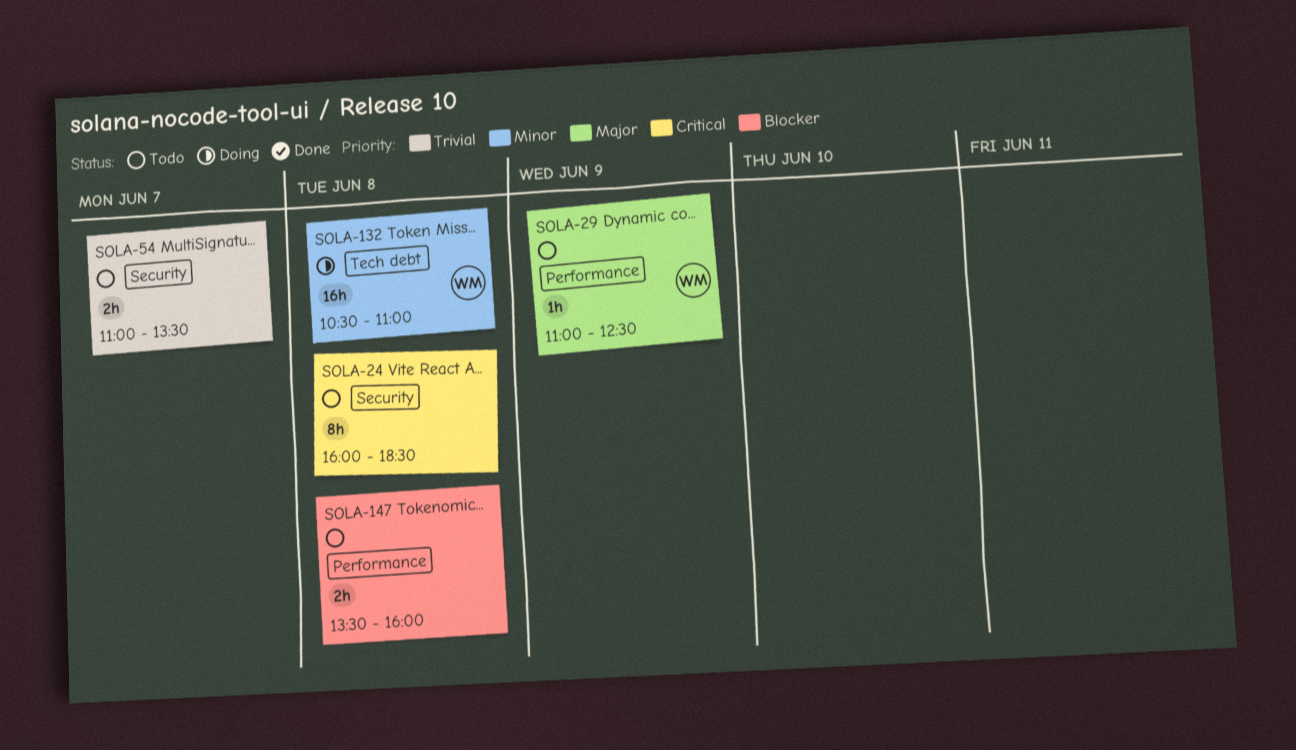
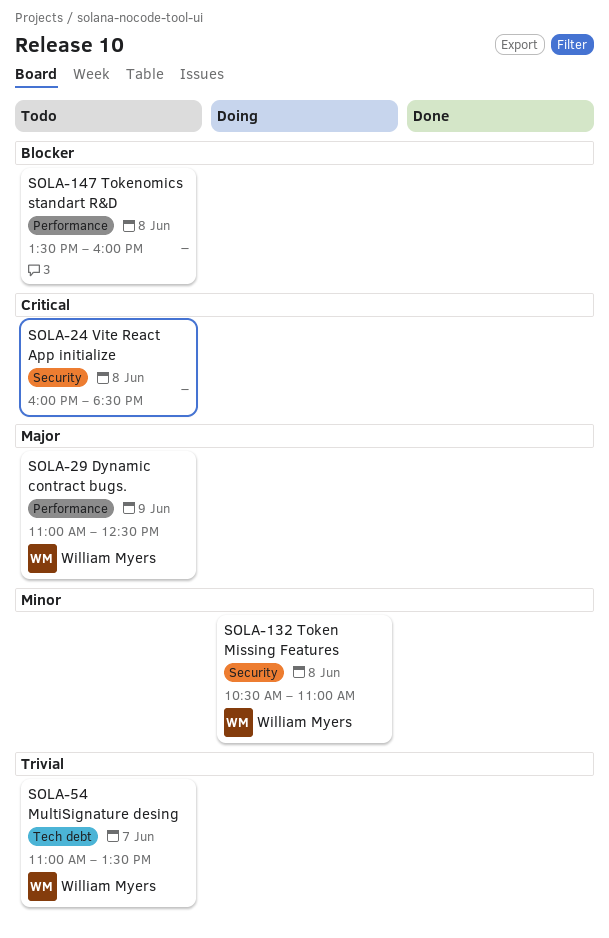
SOLA-54, owner: none -> William Myers
SOLA-54, label: Security -> Tech debt
SOLA-132, label: Tech debt -> Security

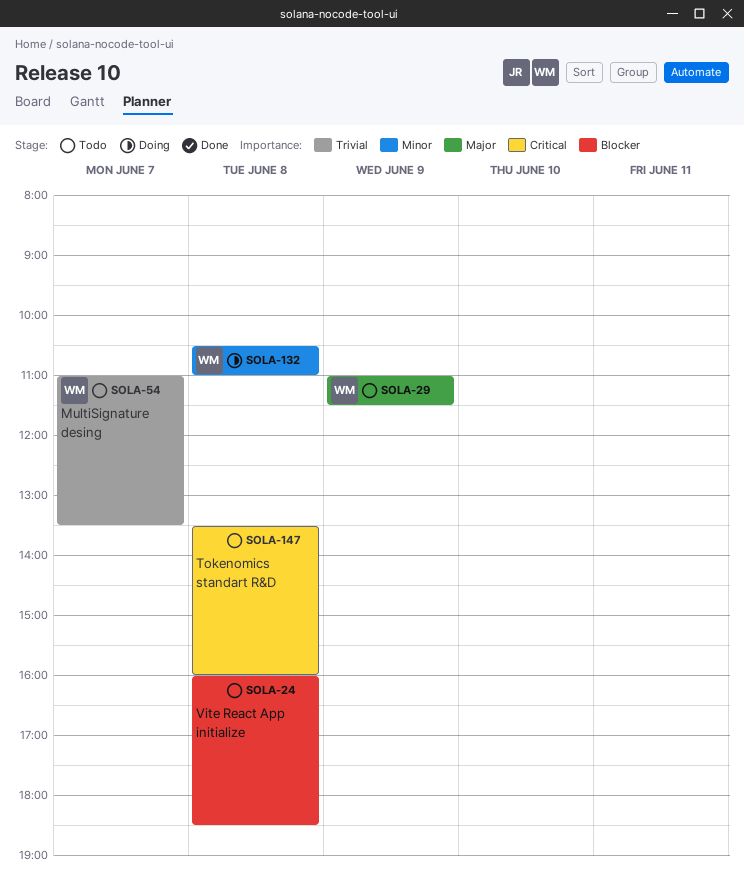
SOLA-24, priority: Critical -> Blocker
SOLA-29, ends: 12:30 -> 11:30
SOLA-147, priority: Blocker -> Critical

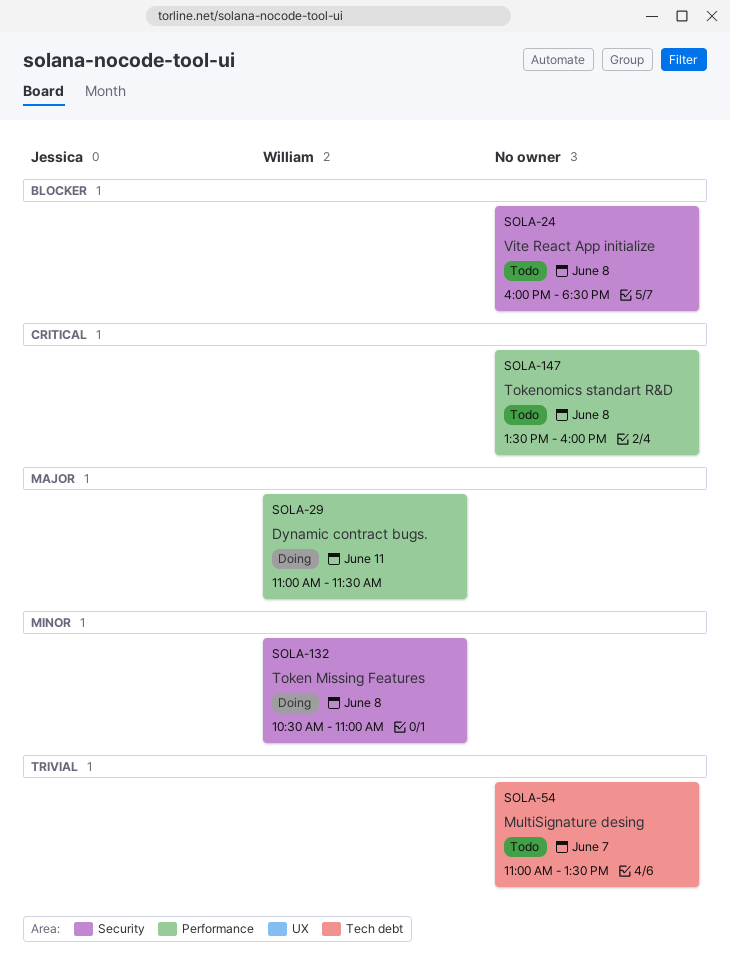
SOLA-29, status: Todo -> Doing
SOLA-29, day: Jun 9 -> Jun 11
SOLA-54, owner: William -> none

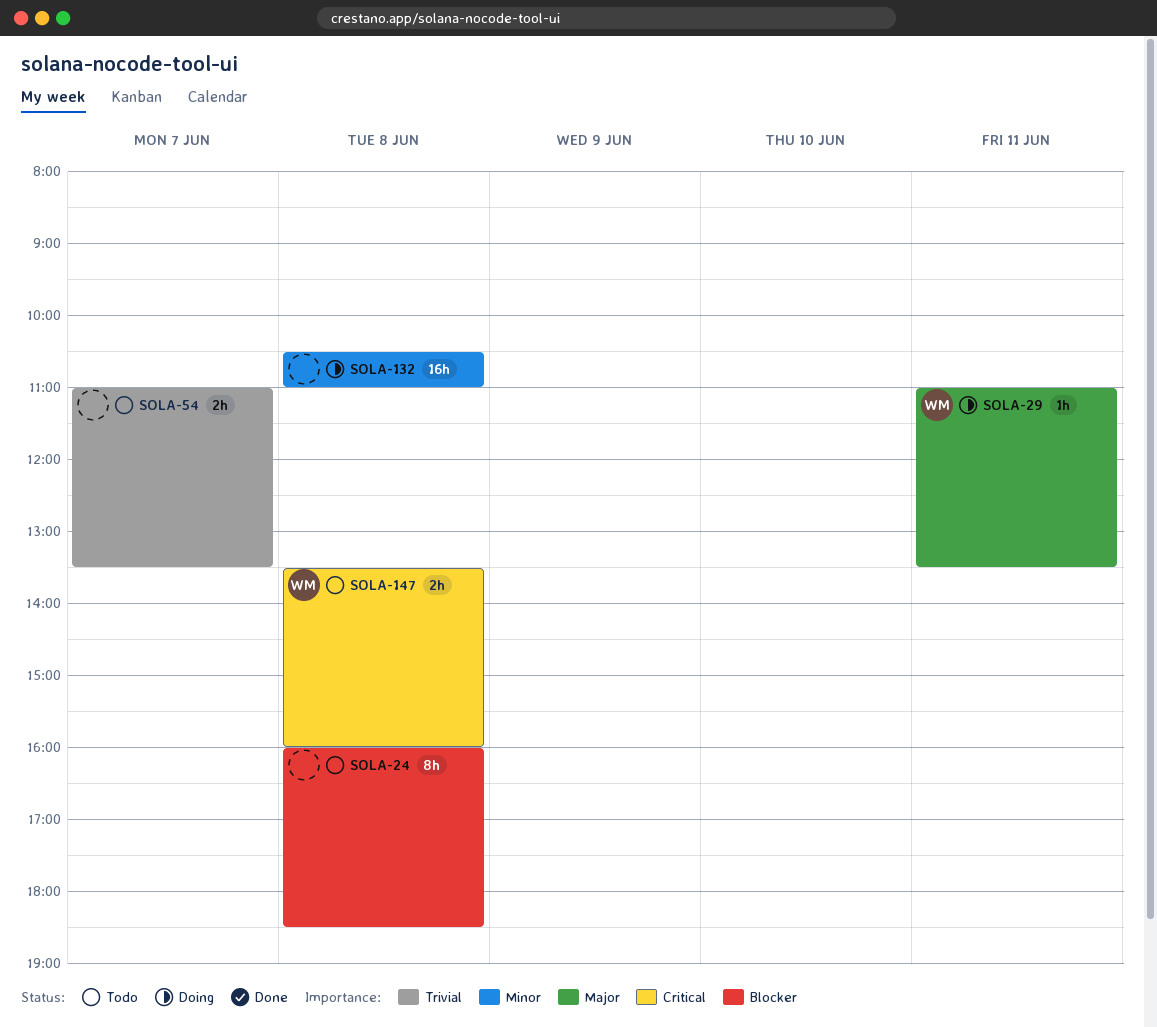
SOLA-29, ends: 11:30 -> 13:30
SOLA-132, owner: William -> none
SOLA-147, owner: none -> William

